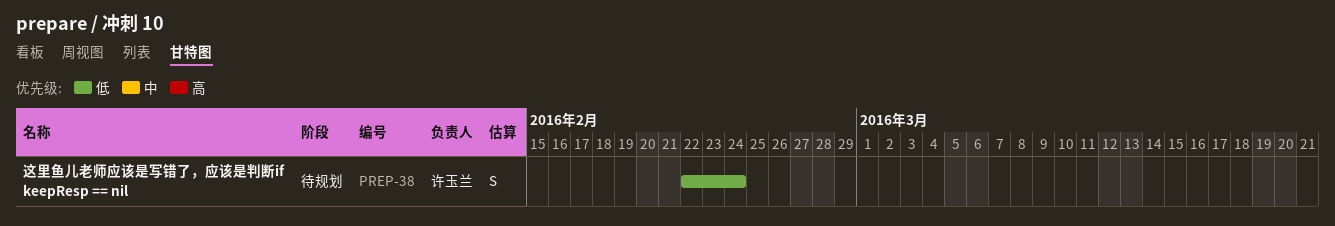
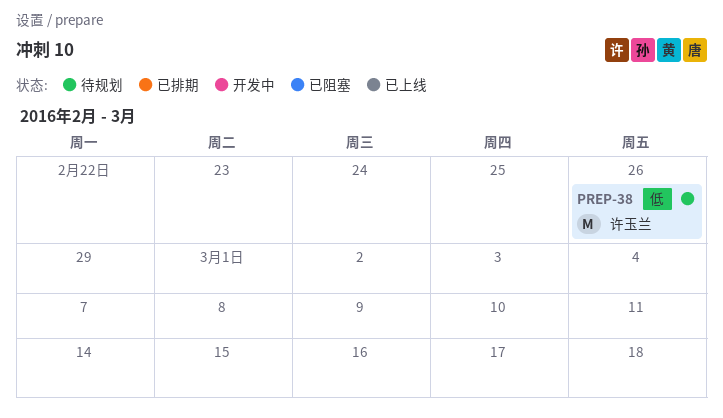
PREP-38, estimate: S -> M
PREP-38, due: Feb 24 -> Feb 26

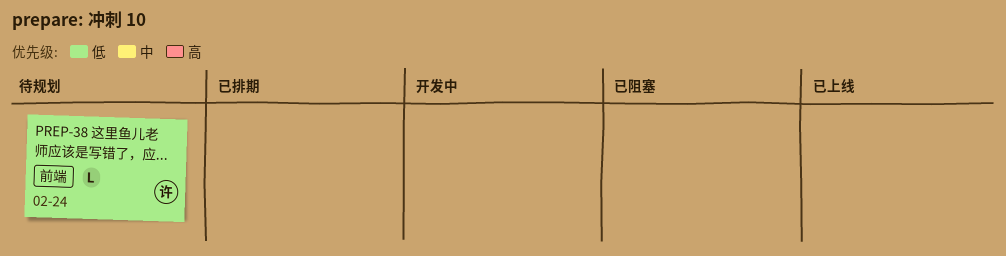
PREP-38, estimate: M -> L
PREP-38, due: Feb 26 -> Feb 24

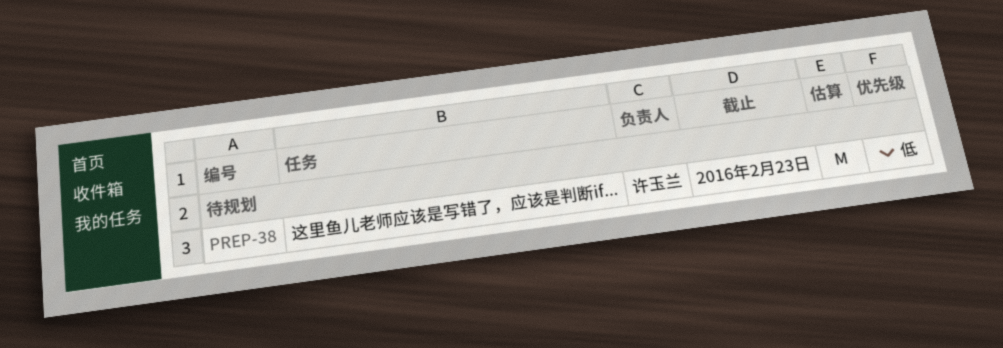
PREP-38, estimate: L -> M
PREP-38, due: Feb 24 -> Feb 23

